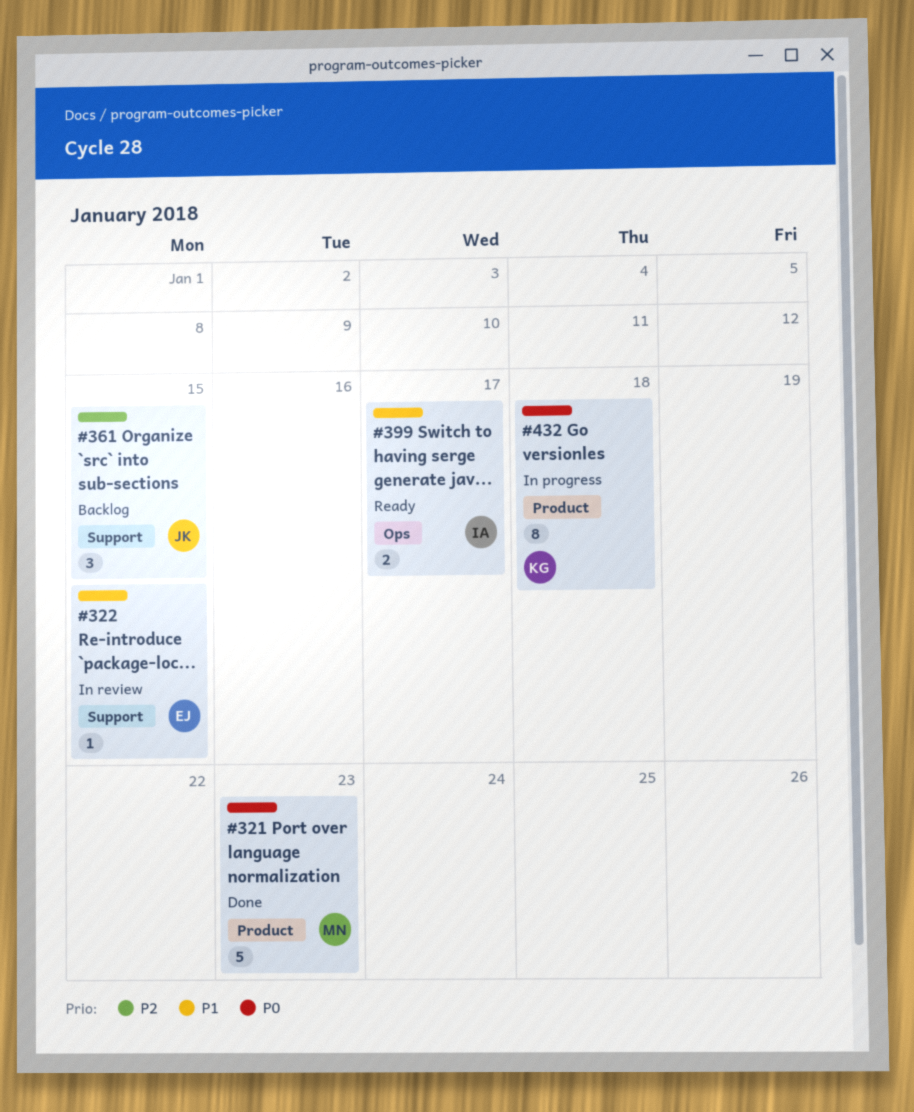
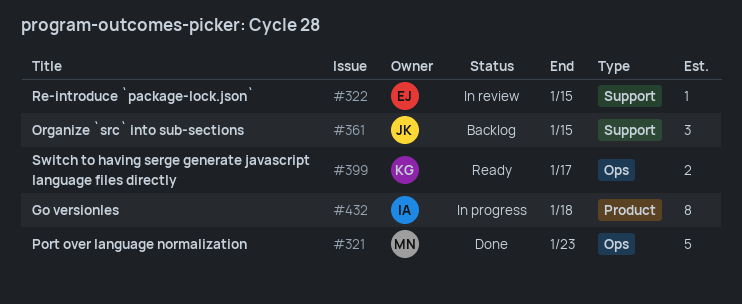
#321, label: Product -> Ops
#399, owner: IA -> KG
#432, owner: KG -> IA

